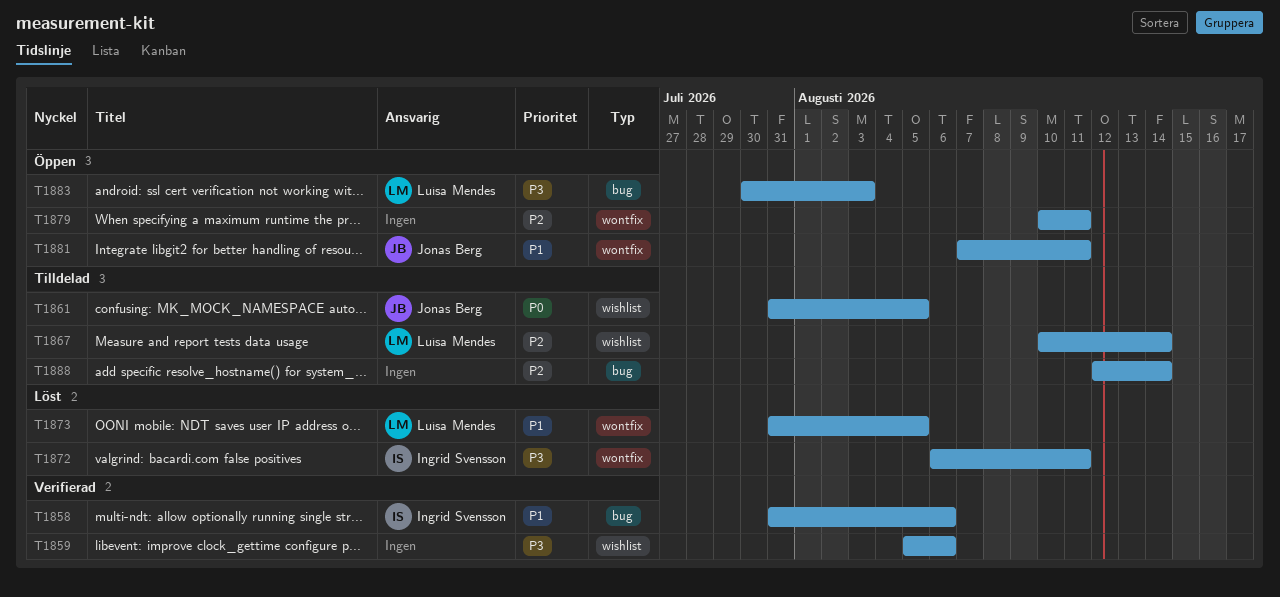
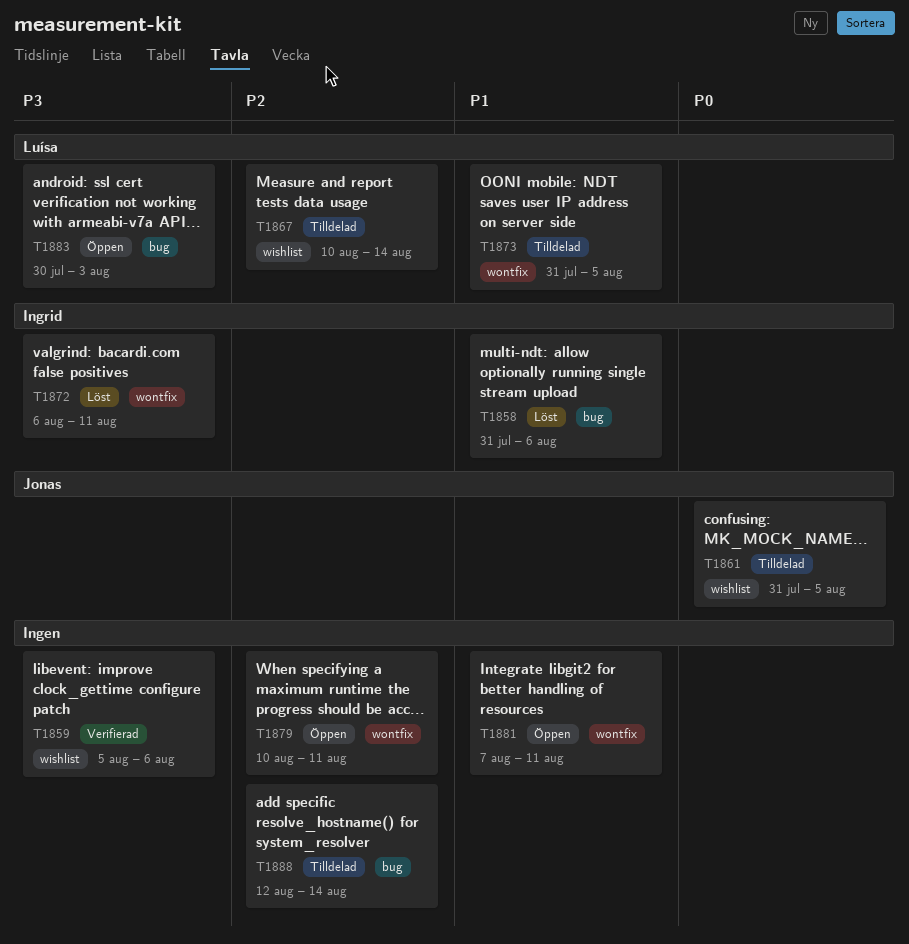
T1858, status: Verifierad -> Löst
T1873, status: Löst -> Tilldelad
T1881, owner: Jonas Berg -> none

